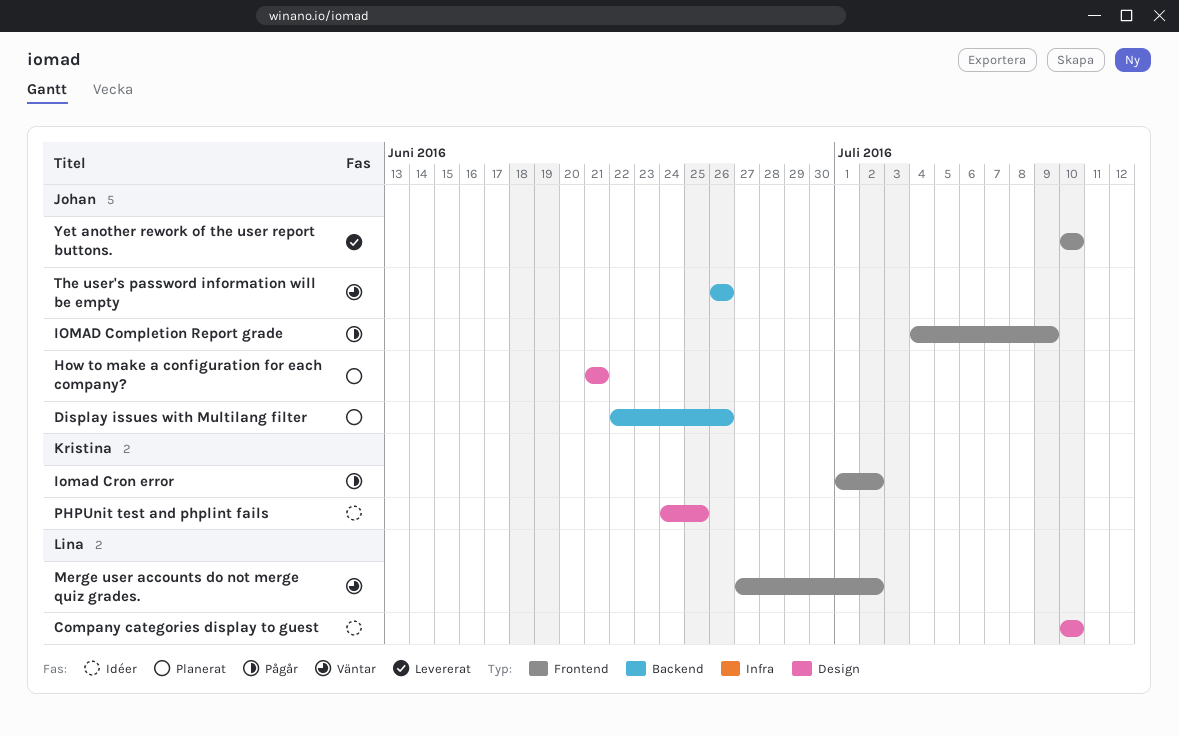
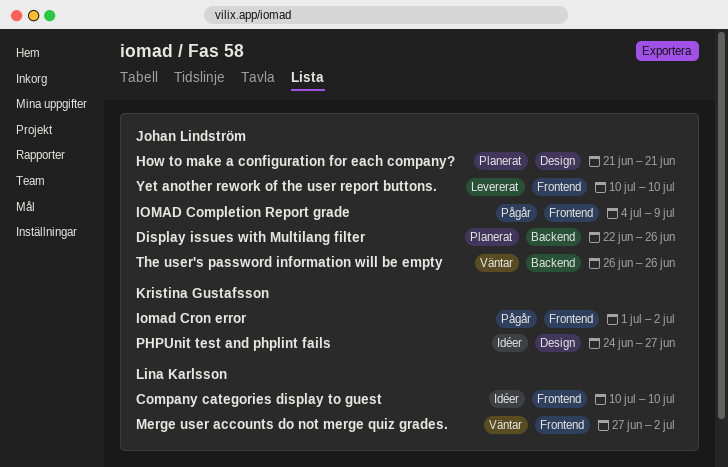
Company categories display to guest, label: Design -> Frontend
PHPUnit test and phplint fails, due: Jun 25 -> Jun 27

